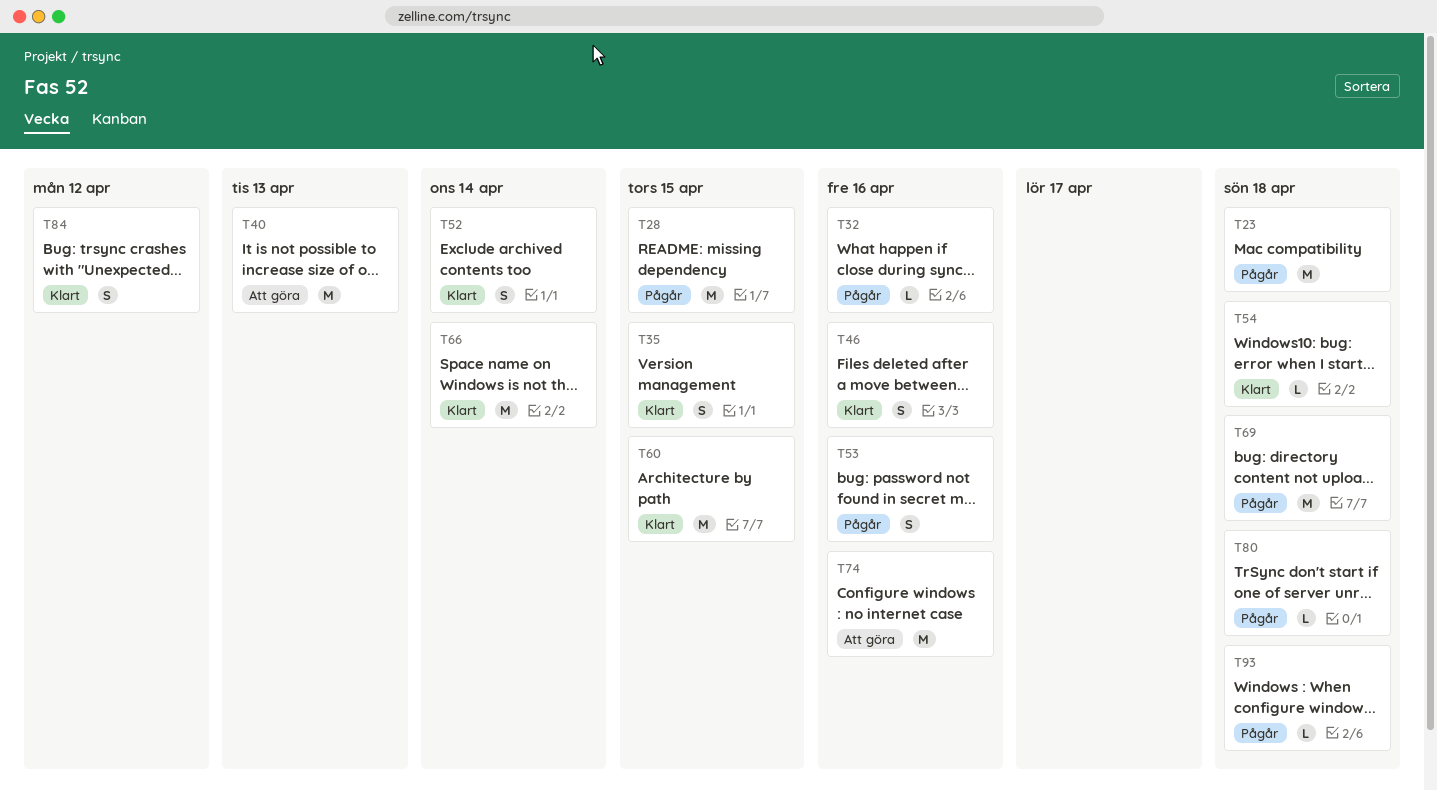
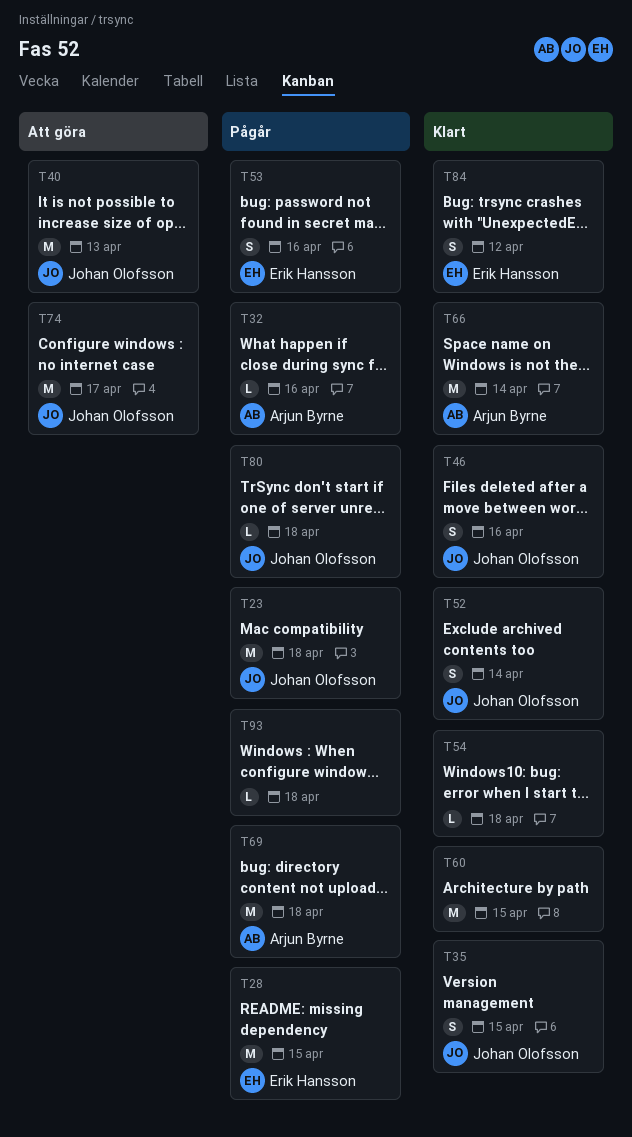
T74, due: Apr 16 -> Apr 17

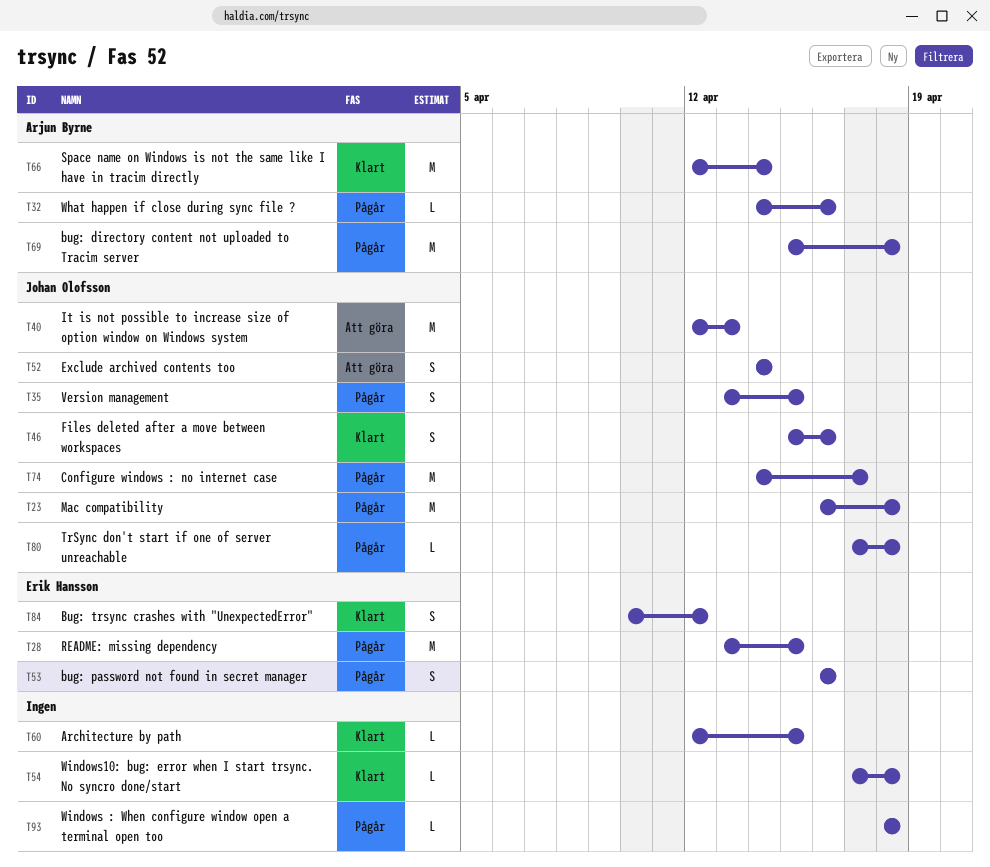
T35, status: Klart -> Pågår
T52, status: Klart -> Att göra
T60, estimate: M -> L
T74, status: Att göra -> Pågår

